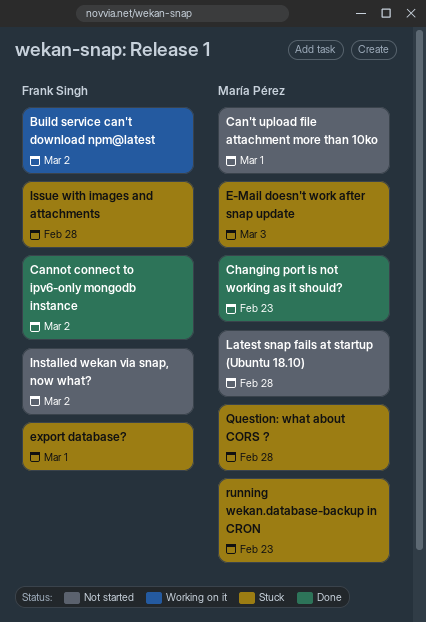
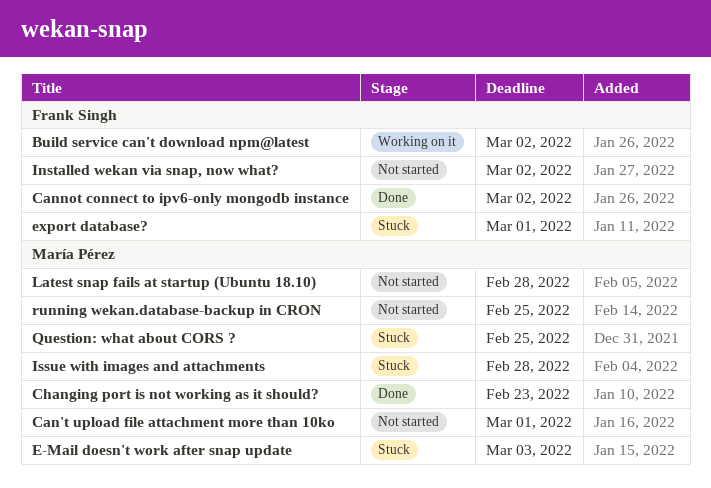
Issue with images and attachments, owner: Frank Singh -> María Pérez
Question: what about CORS ?, due: Feb 28 -> Feb 25
running wekan.database-backup in CRON, status: Stuck -> Not started
running wekan.database-backup in CRON, due: Feb 23 -> Feb 25

